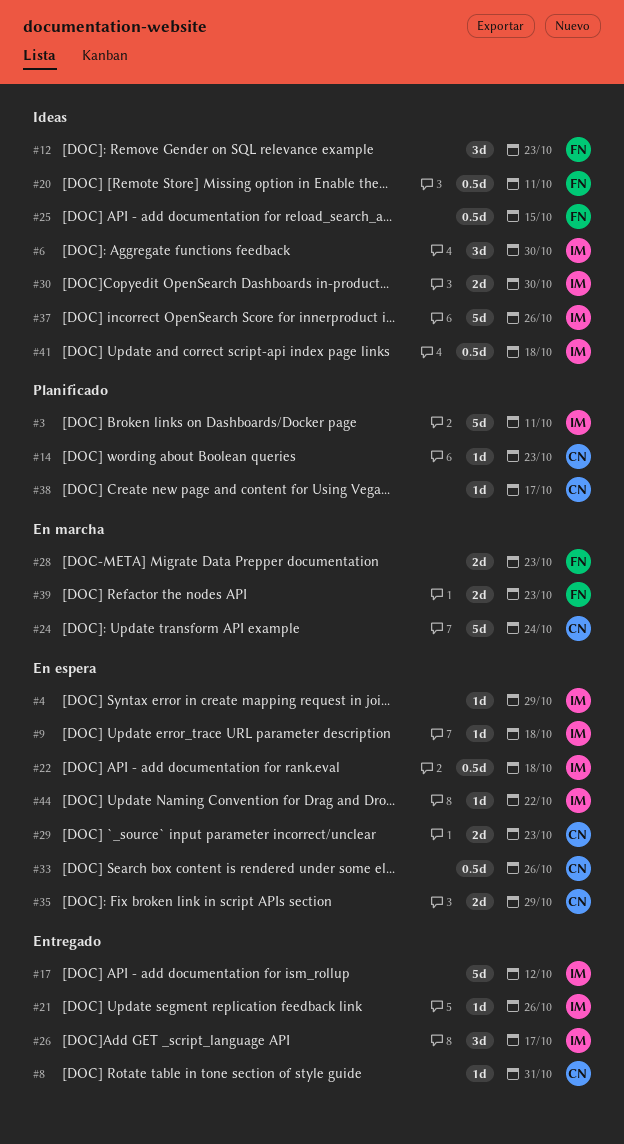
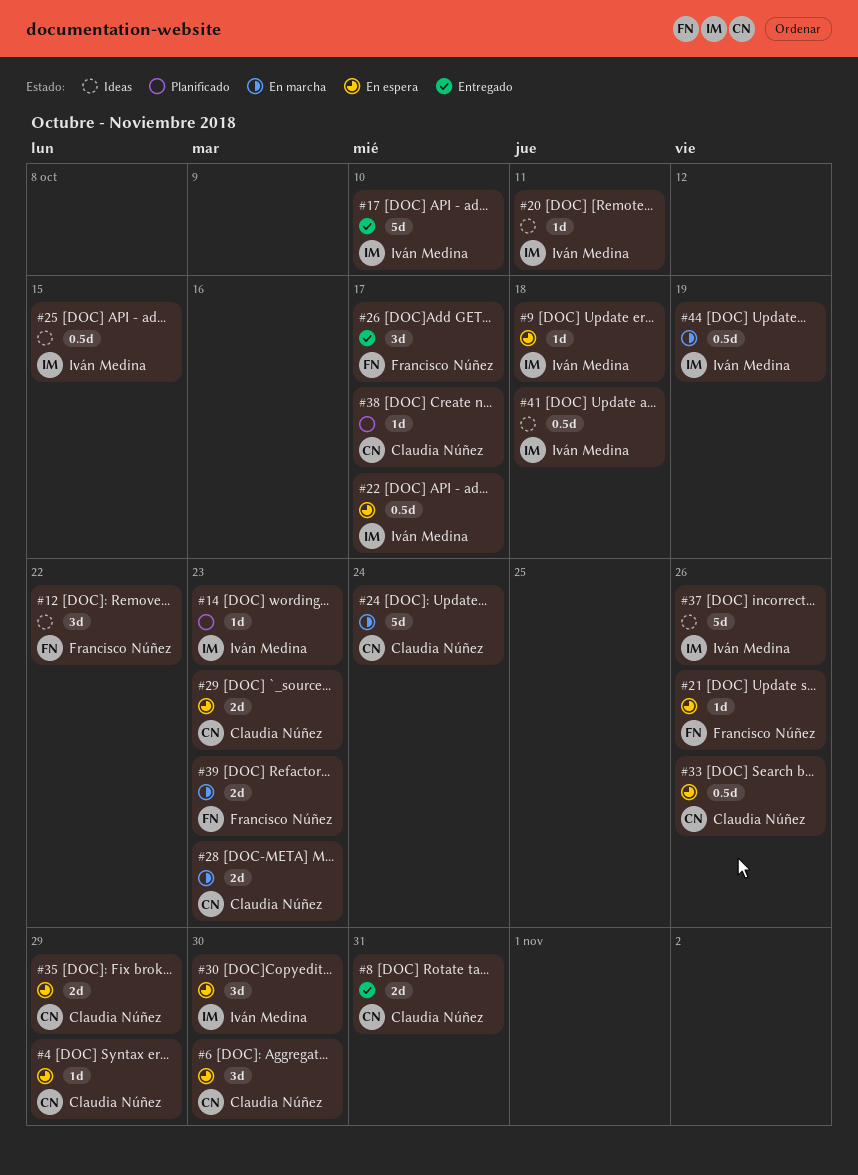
#3: present -> none
#4, owner: Iván Medina -> Claudia Núñez
#6, status: Ideas -> En espera
#6, owner: Iván Medina -> Claudia Núñez
#8, estimate: 1d -> 2d
#12, due: Oct 23 -> Oct 22
#14, owner: Claudia Núñez -> Iván Medina
#17, due: Oct 12 -> Oct 10
#20, owner: Francisco Núñez -> Iván Medina
#20, estimate: 0.5d -> 1d
#21, status: Entregado -> En espera
#21, owner: Iván Medina -> Francisco Núñez
#22, due: Oct 18 -> Oct 17
#25, owner: Francisco Núñez -> Iván Medina
#26, owner: Iván Medina -> Francisco Núñez
#28, owner: Francisco Núñez -> Claudia Núñez
#30, status: Ideas -> En espera
#30, estimate: 2d -> 3d
#44, status: En espera -> En marcha
#44, estimate: 1d -> 0.5d
#44, due: Oct 22 -> Oct 19

